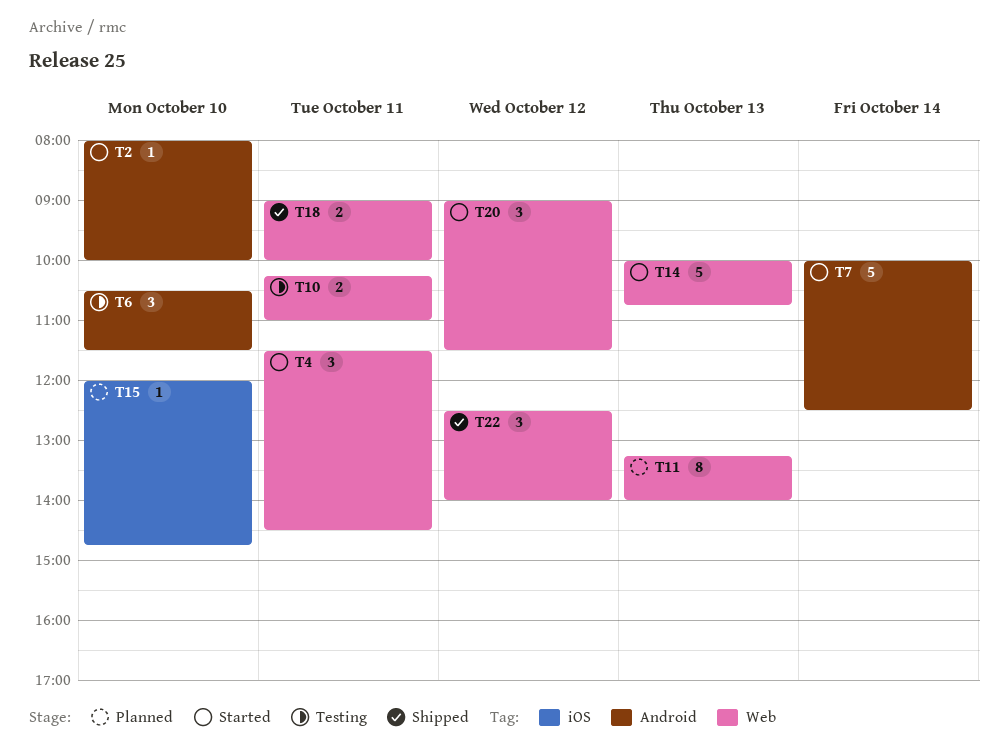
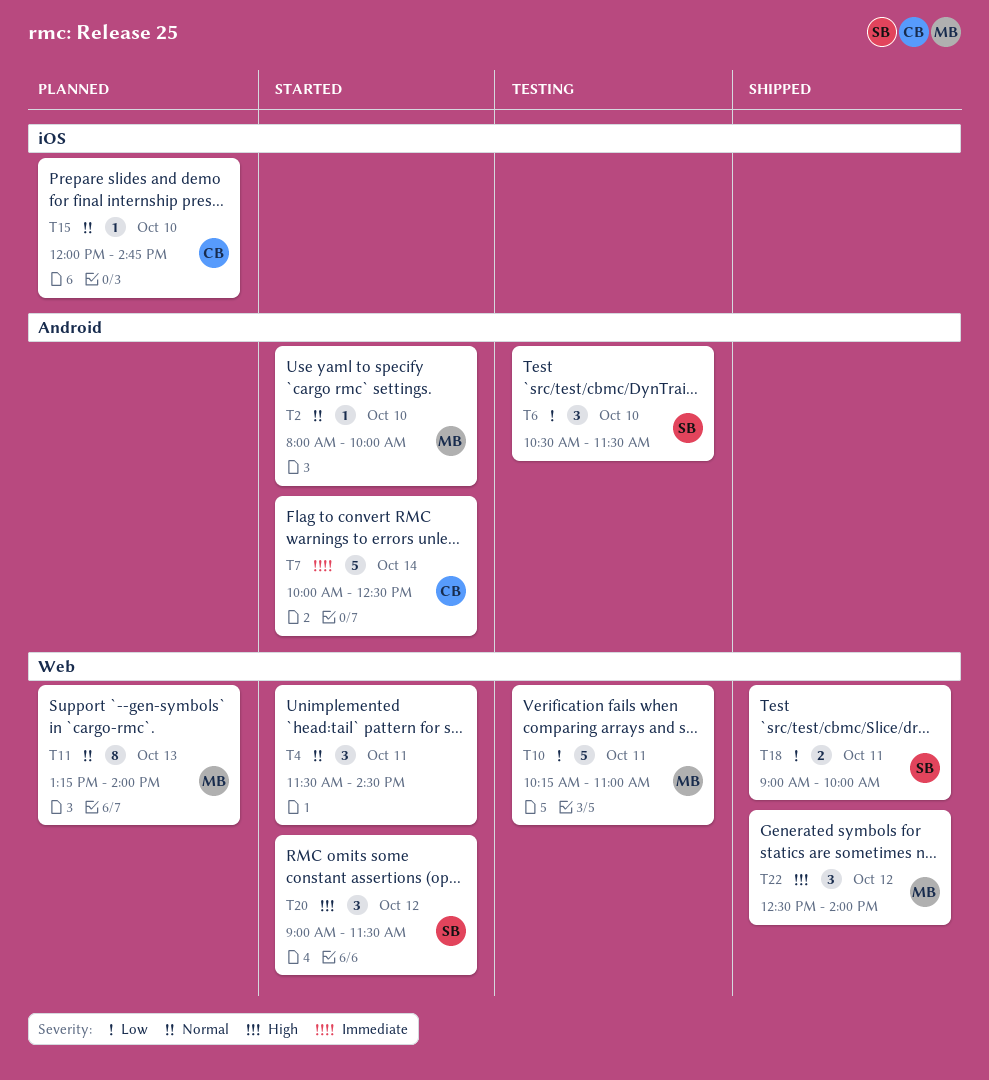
T10, estimate: 2 -> 5
T14: present -> none

